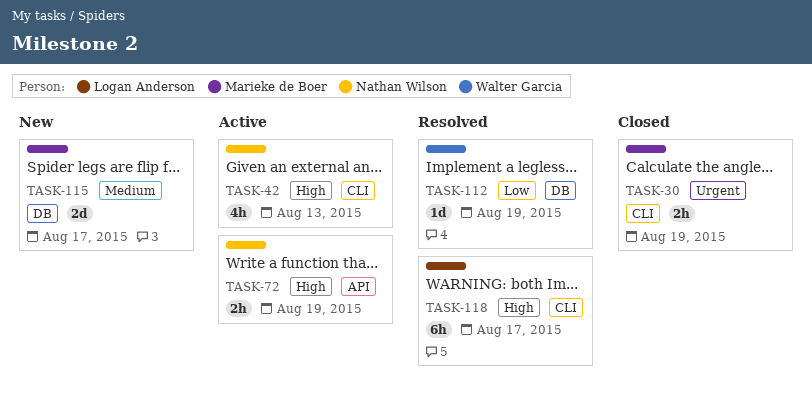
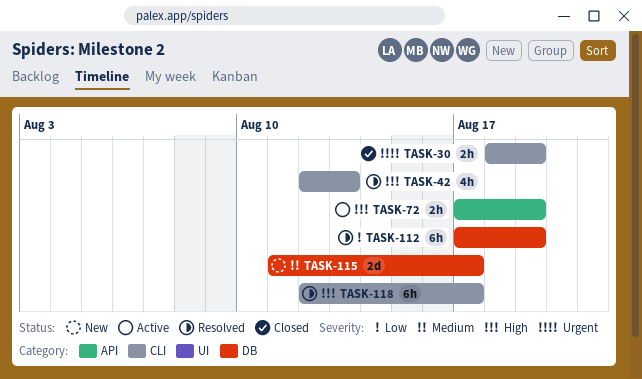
TASK-42, status: Active -> Resolved
TASK-112, estimate: 1d -> 6h

